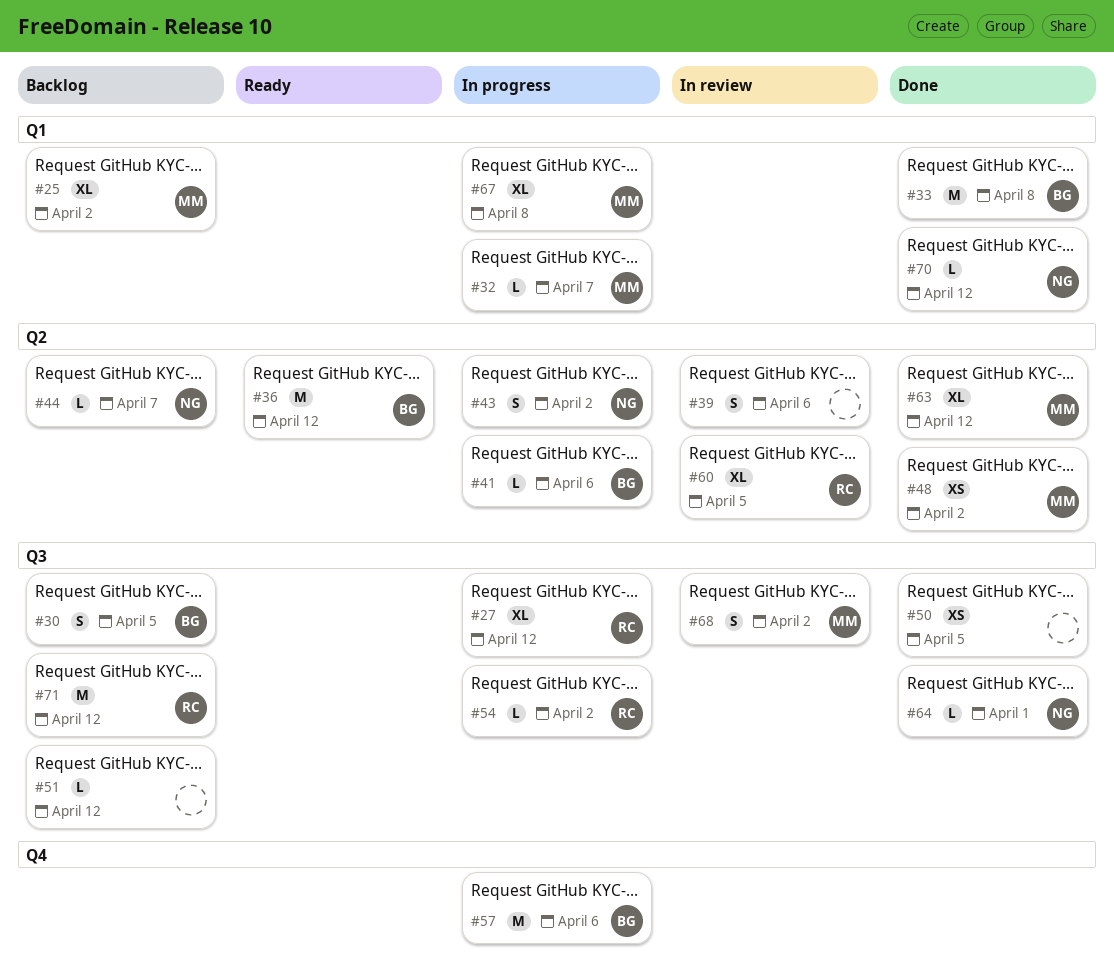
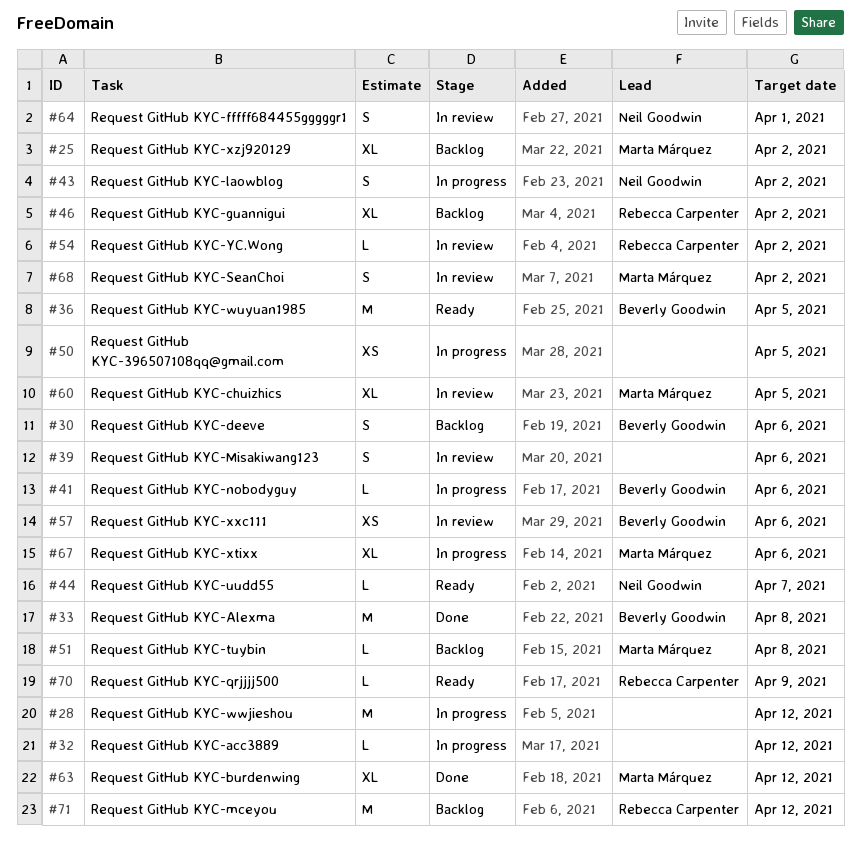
#27: present -> none
#28: none -> present
#30, due: Apr 5 -> Apr 6
#32, owner: Marta Márquez -> none
#32, due: Apr 7 -> Apr 12
#36, due: Apr 12 -> Apr 5
#44, status: Backlog -> Ready
#46: none -> present
#48: present -> none
#50, status: Done -> In progress
#51, owner: none -> Marta Márquez
#51, due: Apr 12 -> Apr 8
#54, status: In progress -> In review
#57, status: In progress -> In review
#57, estimate: M -> XS
#60, owner: Rebecca Carpenter -> Marta Márquez
#64, status: Done -> In review
#64, estimate: L -> S
#67, due: Apr 8 -> Apr 6
#70, status: Done -> Ready
#70, owner: Neil Goodwin -> Rebecca Carpenter
#70, due: Apr 12 -> Apr 9

